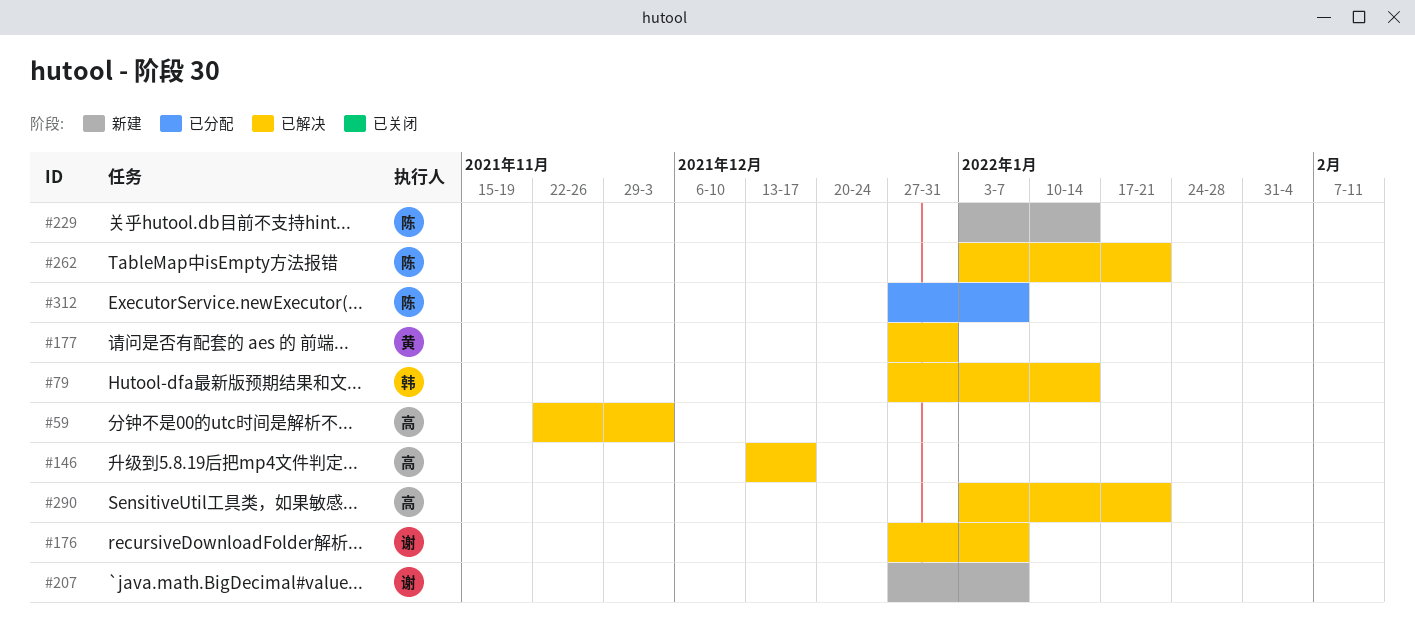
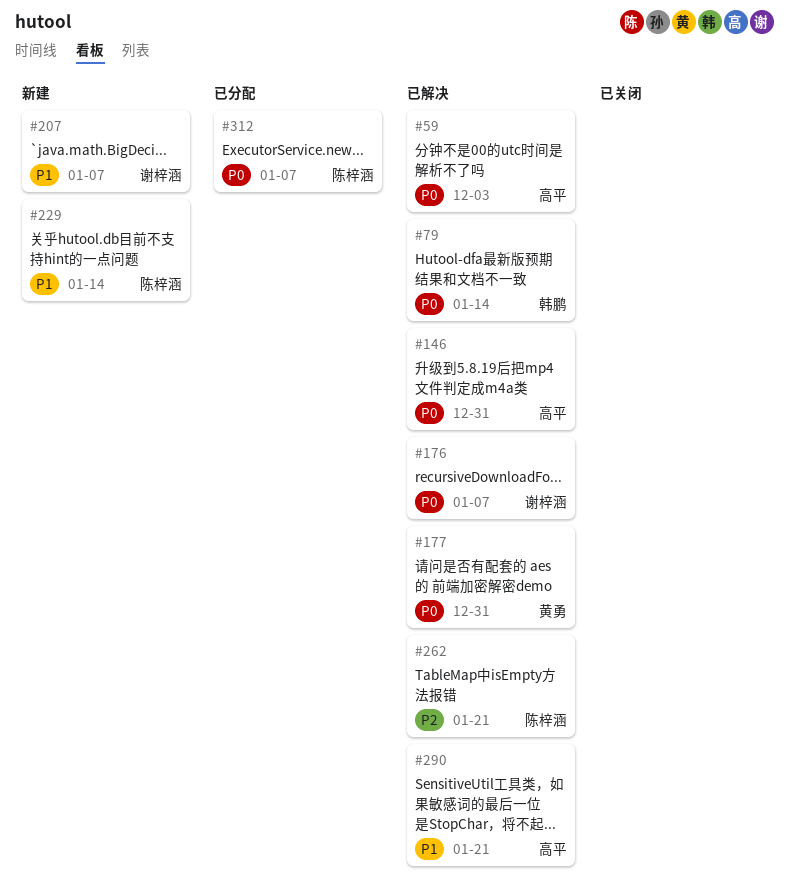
#146, due: Dec 17 -> Dec 31

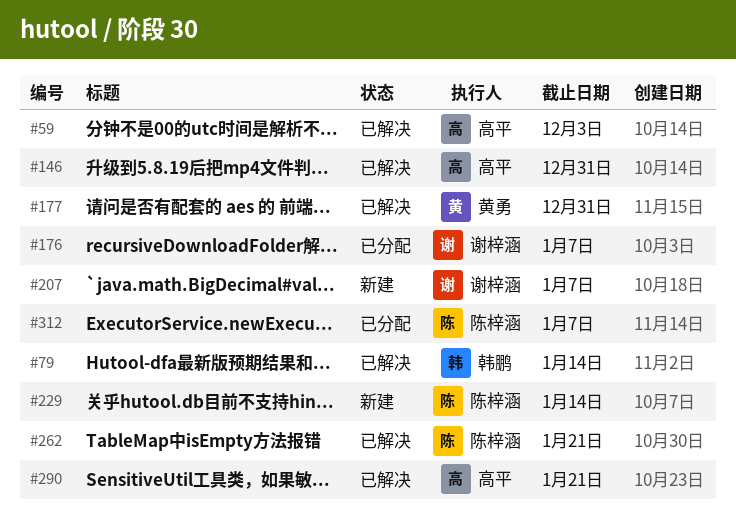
#176, status: 已解决 -> 已分配

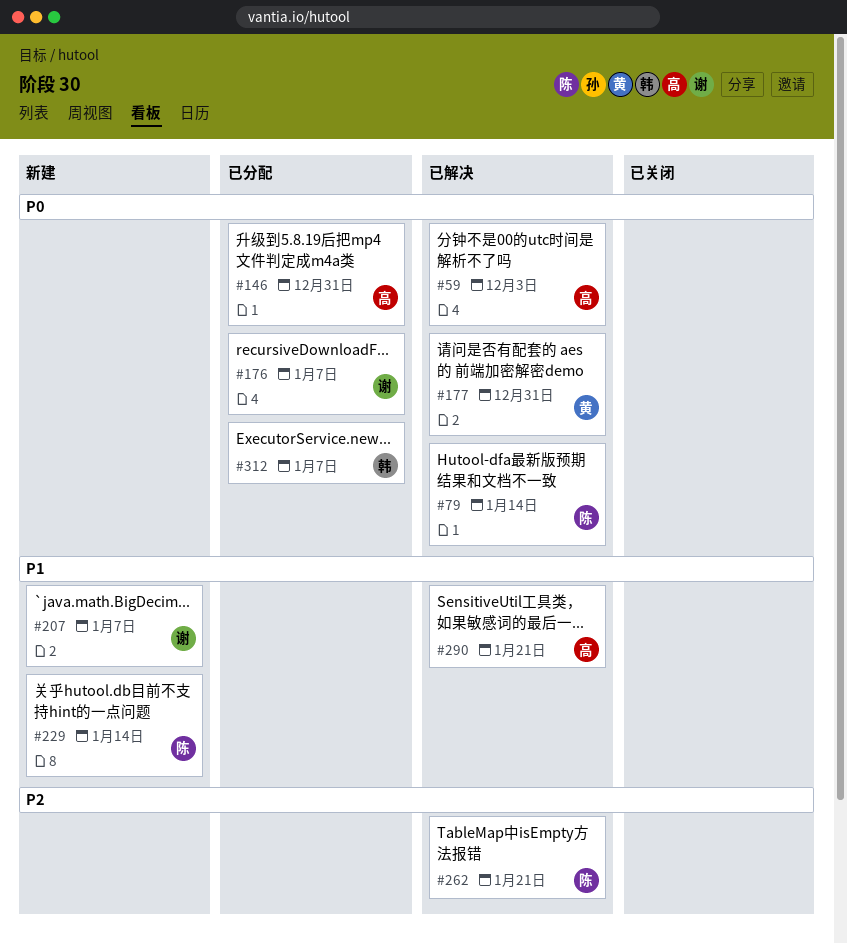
#79, owner: 韩鹏 -> 陈梓涵
#146, status: 已解决 -> 已分配
#312, owner: 陈梓涵 -> 韩鹏

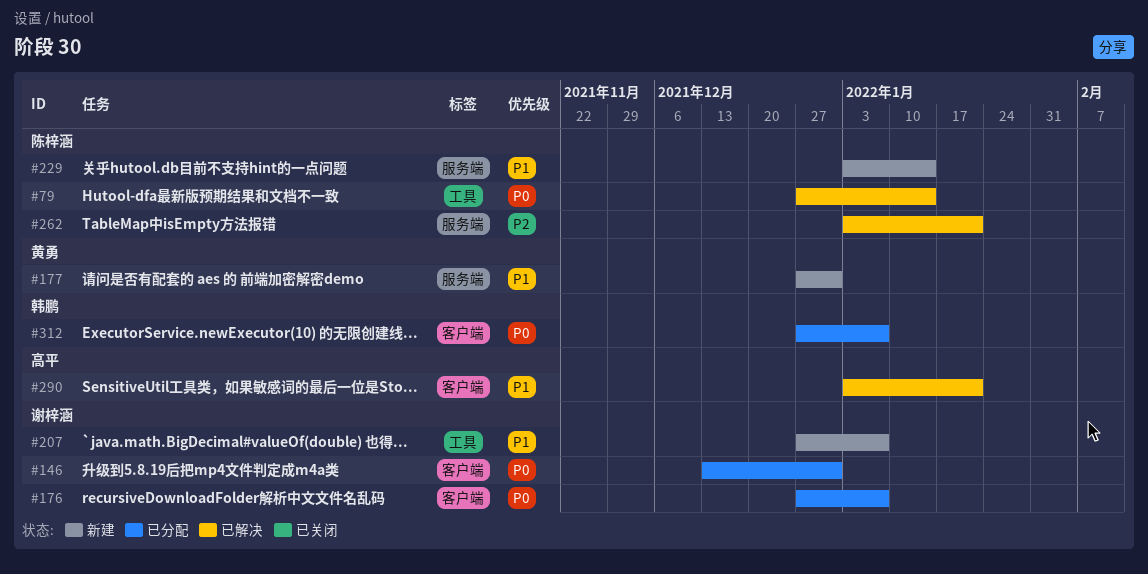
#59: present -> none
#146, owner: 高平 -> 谢梓涵
#177, status: 已解决 -> 新建
#177, priority: P0 -> P1

